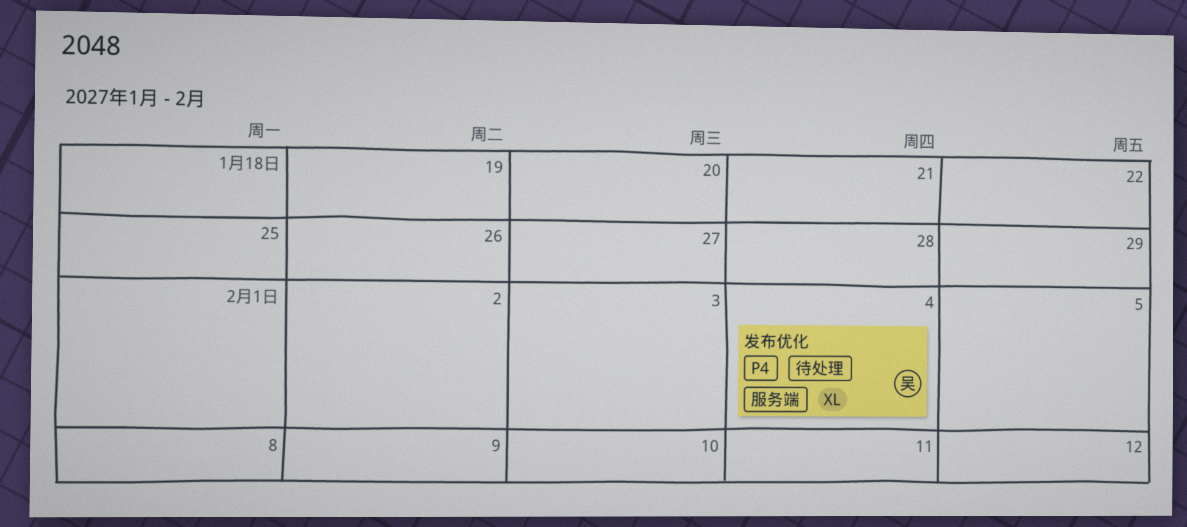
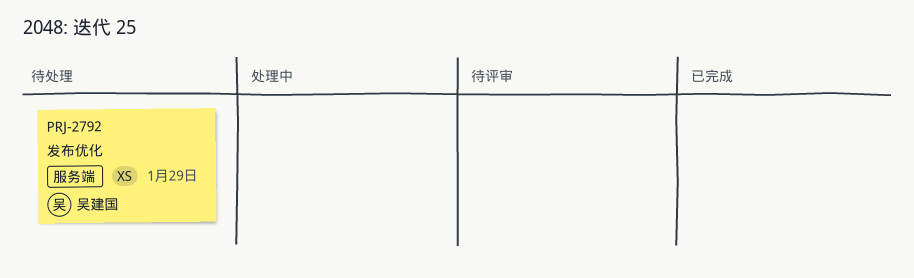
发布优化, estimate: XL -> XS
发布优化, due: Feb 4 -> Jan 29

